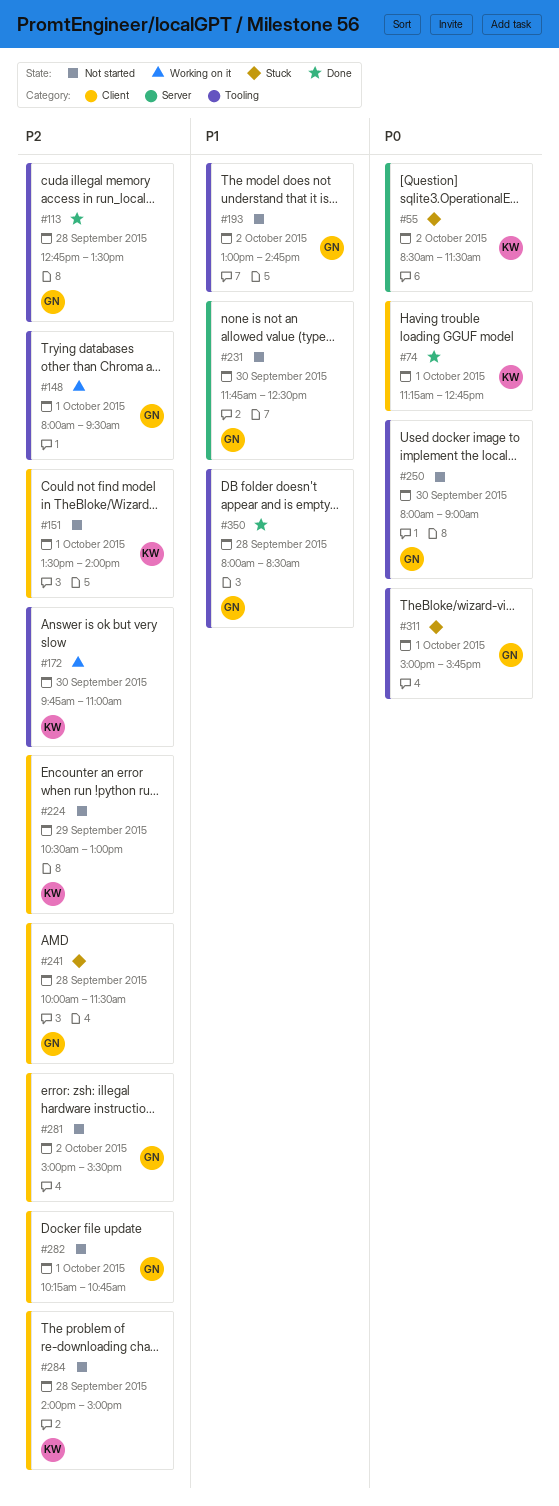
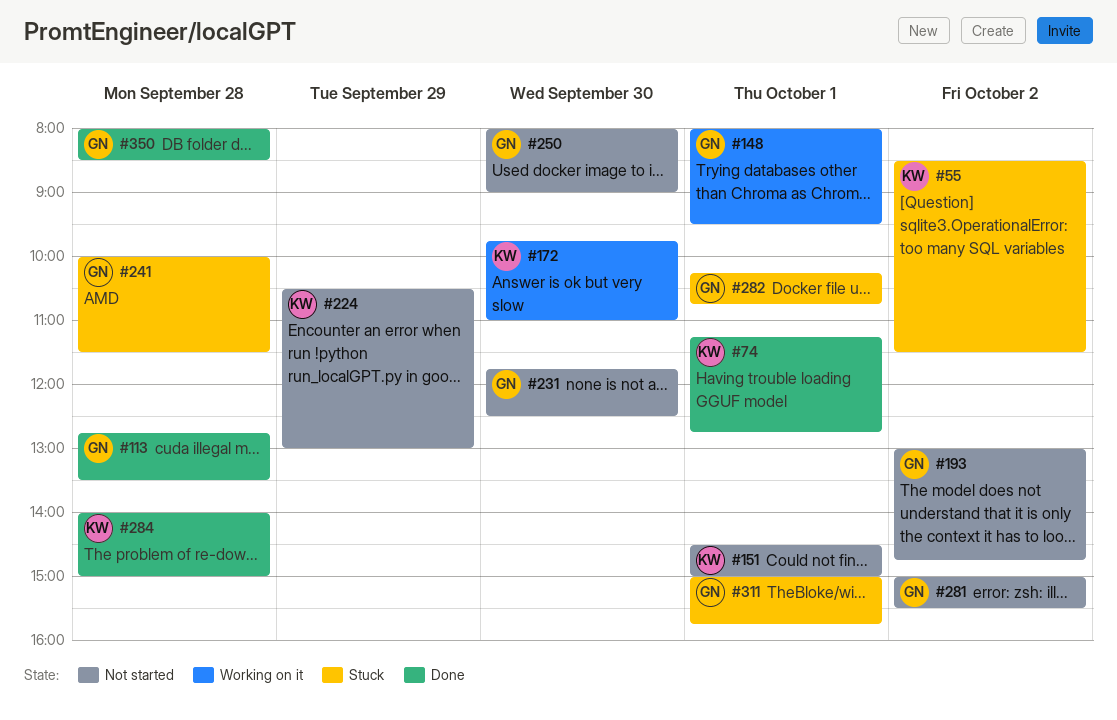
#151, begins: 13:30 -> 14:30
#151, ends: 14:00 -> 15:00
#282, status: Not started -> Stuck
#284, status: Not started -> Done

